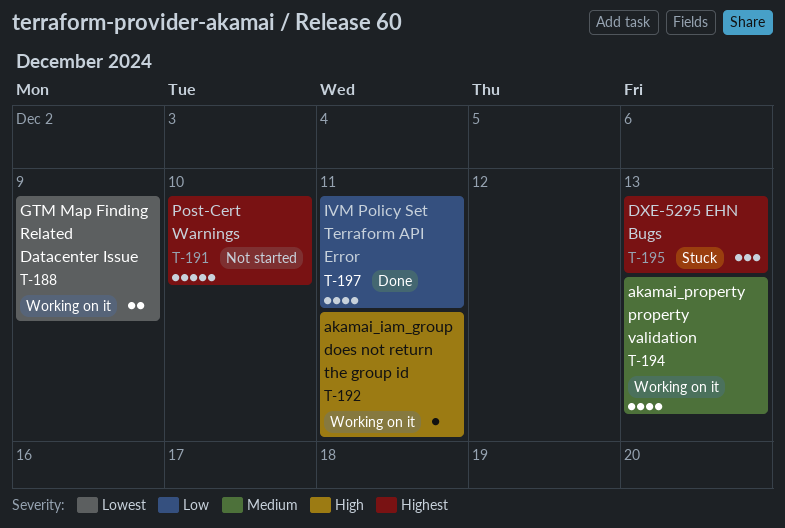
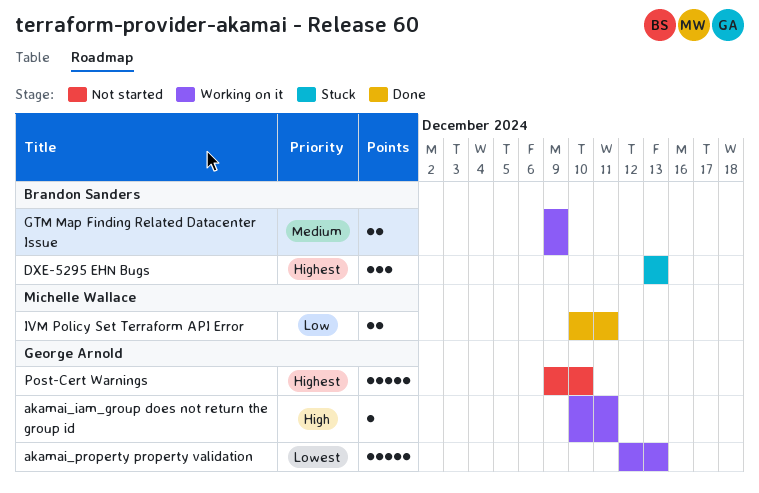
akamai_property property validation, priority: Medium -> Lowest
akamai_property property validation, estimate: 4 -> 5
GTM Map Finding Related Datacenter Issue, priority: Lowest -> Medium
IVM Policy Set Terraform API Error, estimate: 4 -> 2

